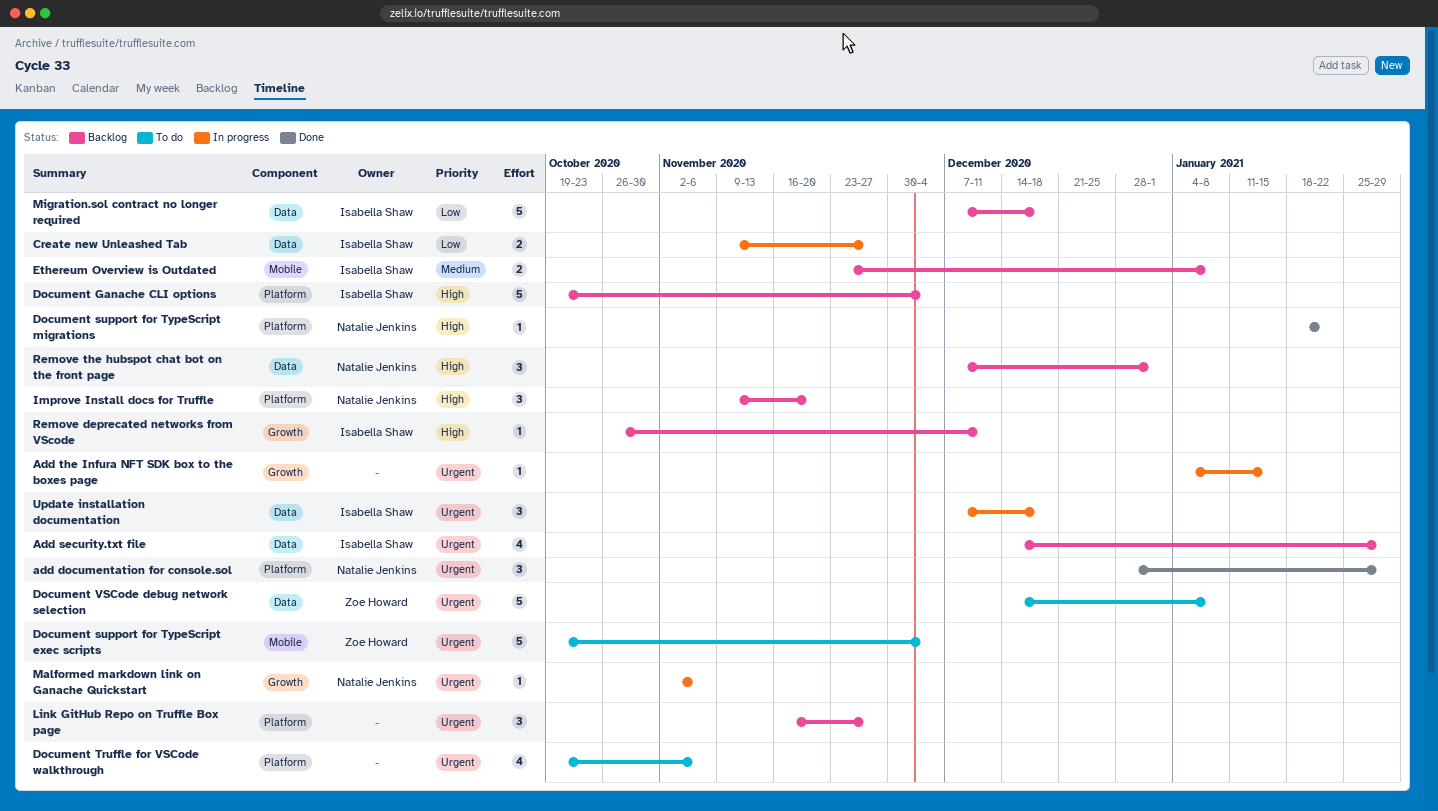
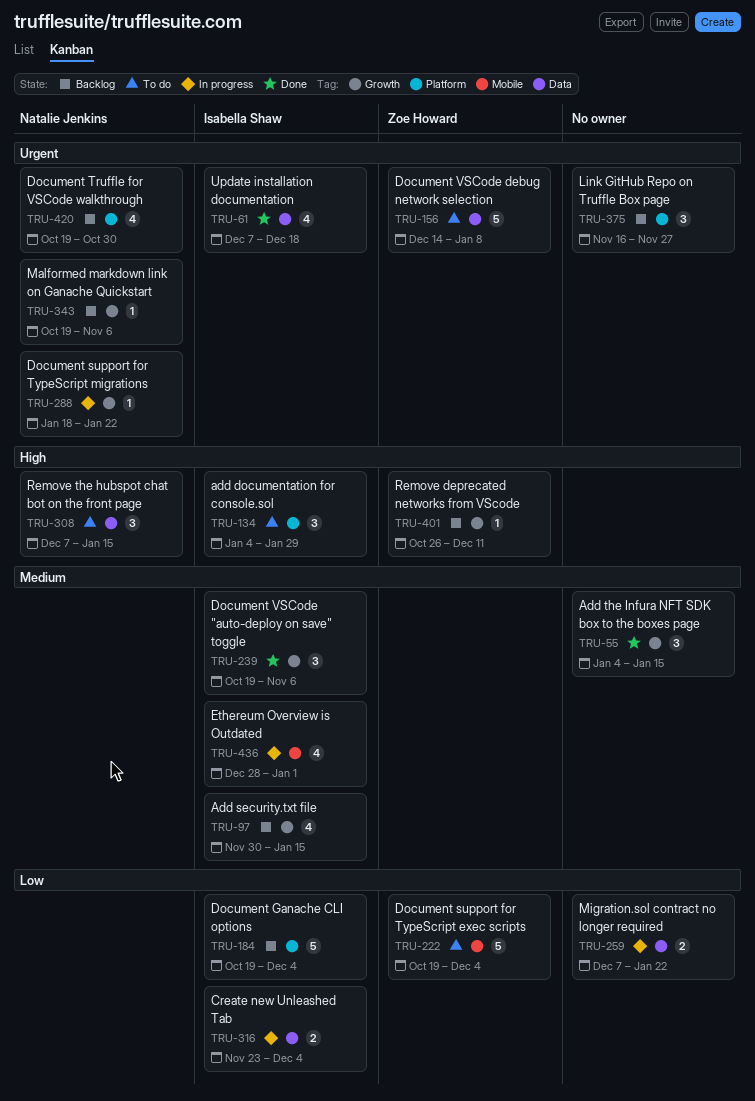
add documentation for console.sol, status: Done -> To do
add documentation for console.sol, owner: Natalie Jenkins -> Isabella Shaw
add documentation for console.sol, priority: Urgent -> High
add documentation for console.sol, start: Dec 28 -> Jan 4
Add security.txt file, priority: Urgent -> Medium
Add security.txt file, label: Data -> Growth
Add security.txt file, start: Dec 14 -> Nov 30
Add security.txt file, due: Jan 29 -> Jan 15
Add the Infura NFT SDK box to the boxes page, status: In progress -> Done
Add the Infura NFT SDK box to the boxes page, priority: Urgent -> Medium
Add the Infura NFT SDK box to the boxes page, estimate: 1 -> 3
Create new Unleashed Tab, start: Nov 9 -> Nov 23
Create new Unleashed Tab, due: Nov 27 -> Dec 4
Document Ganache CLI options, priority: High -> Low
Document support for TypeScript exec scripts, priority: Urgent -> Low
Document support for TypeScript migrations, status: Done -> In progress
Document support for TypeScript migrations, priority: High -> Urgent
Document support for TypeScript migrations, label: Platform -> Growth
Document Truffle for VSCode walkthrough, status: To do -> Backlog
Document Truffle for VSCode walkthrough, owner: none -> Natalie Jenkins
Document Truffle for VSCode walkthrough, due: Nov 6 -> Oct 30
Document VSCode "auto-deploy on save" toggle: none -> present
Ethereum Overview is Outdated, status: Backlog -> In progress
Ethereum Overview is Outdated, estimate: 2 -> 4
Ethereum Overview is Outdated, start: Nov 23 -> Dec 28
Ethereum Overview is Outdated, due: Jan 8 -> Jan 1
Improve Install docs for Truffle: present -> none
Malformed markdown link on Ganache Quickstart, status: In progress -> Backlog
Malformed markdown link on Ganache Quickstart, start: Nov 2 -> Oct 19
Migration.sol contract no longer required, status: Backlog -> In progress
Migration.sol contract no longer required, owner: Isabella Shaw -> none
Migration.sol contract no longer required, estimate: 5 -> 2
Migration.sol contract no longer required, due: Dec 18 -> Jan 22
Remove deprecated networks from VScode, owner: Isabella Shaw -> Zoe Howard
Remove the hubspot chat bot on the front page, status: Backlog -> To do
Remove the hubspot chat bot on the front page, due: Jan 1 -> Jan 15
Update installation documentation, status: In progress -> Done
Update installation documentation, estimate: 3 -> 4

